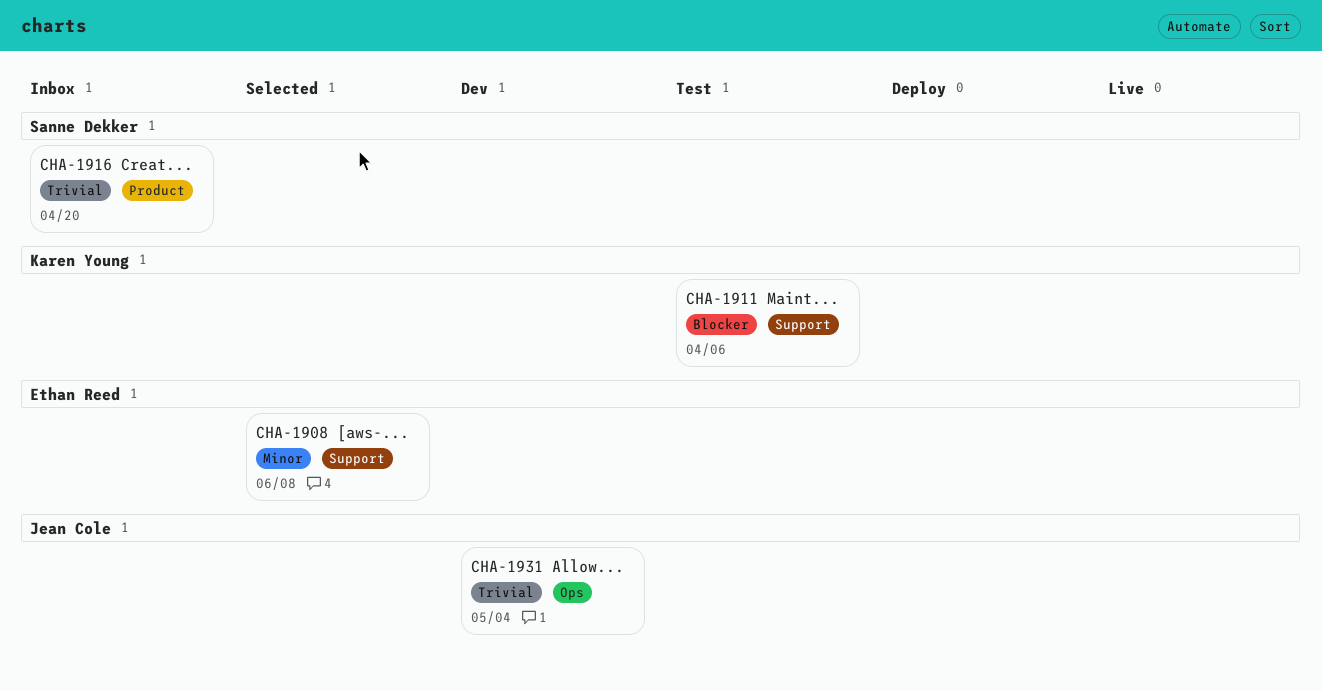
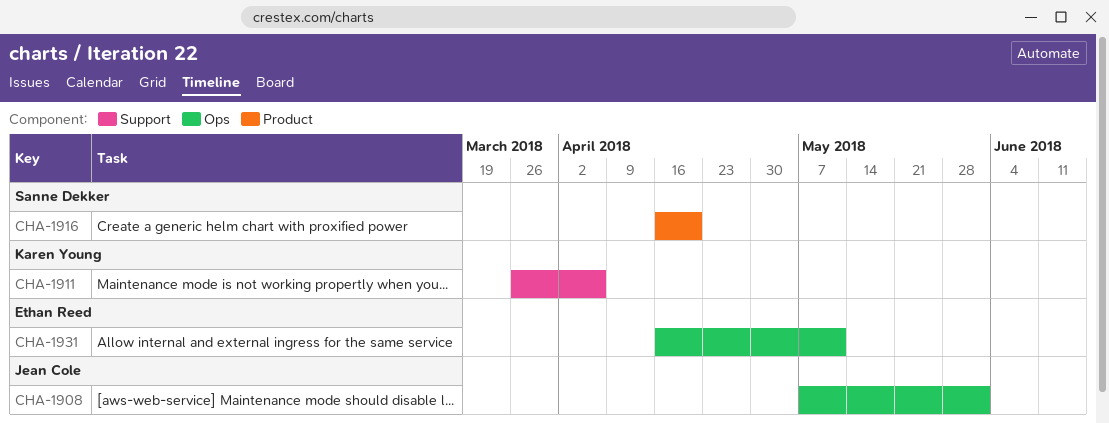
CHA-1908, owner: Ethan Reed -> Jean Cole
CHA-1908, label: Support -> Ops
CHA-1908, due: Jun 8 -> Jun 1
CHA-1931, owner: Jean Cole -> Ethan Reed
CHA-1931, due: May 4 -> May 11

